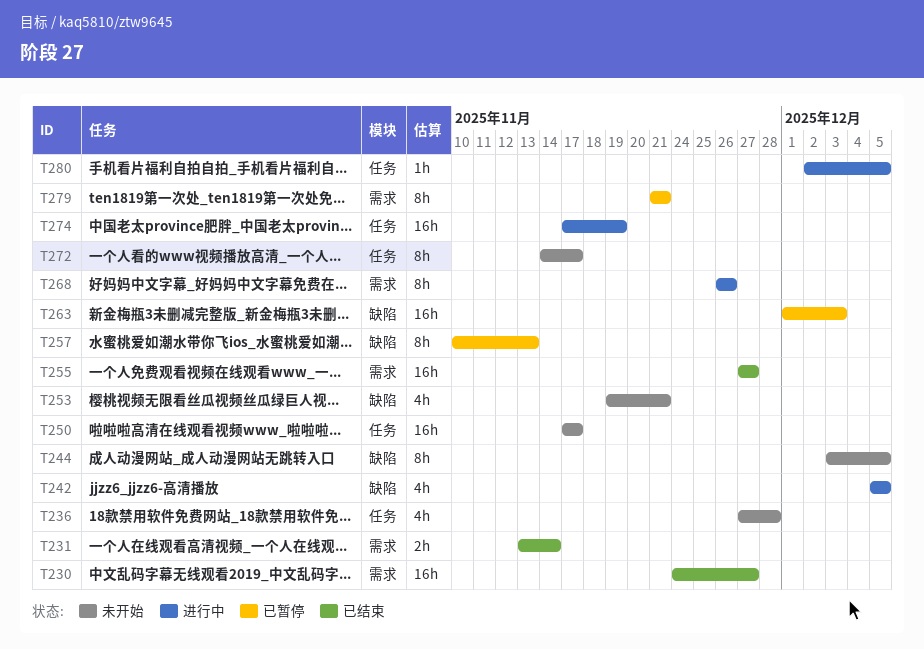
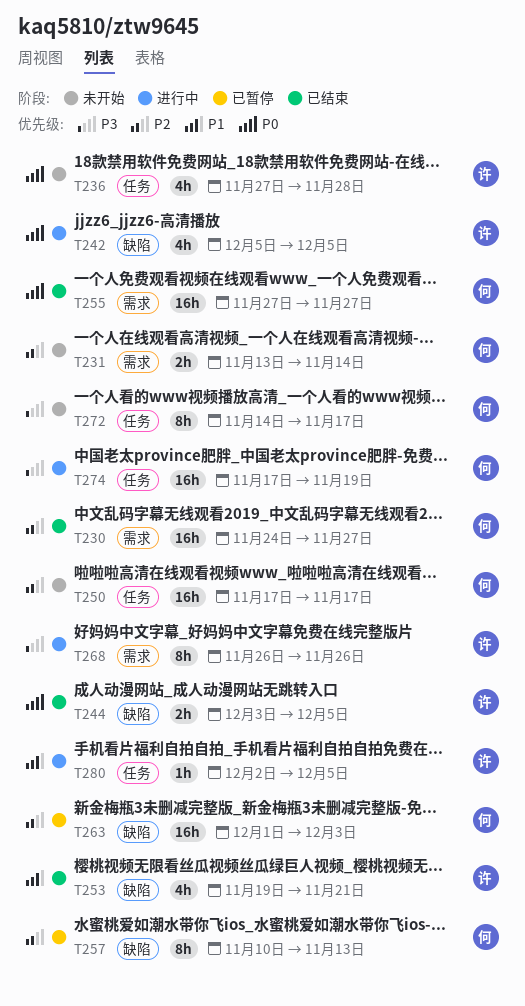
T231, status: 已结束 -> 未开始
T244, status: 未开始 -> 已结束
T244, estimate: 8h -> 2h
T253, status: 未开始 -> 已结束
T279: present -> none

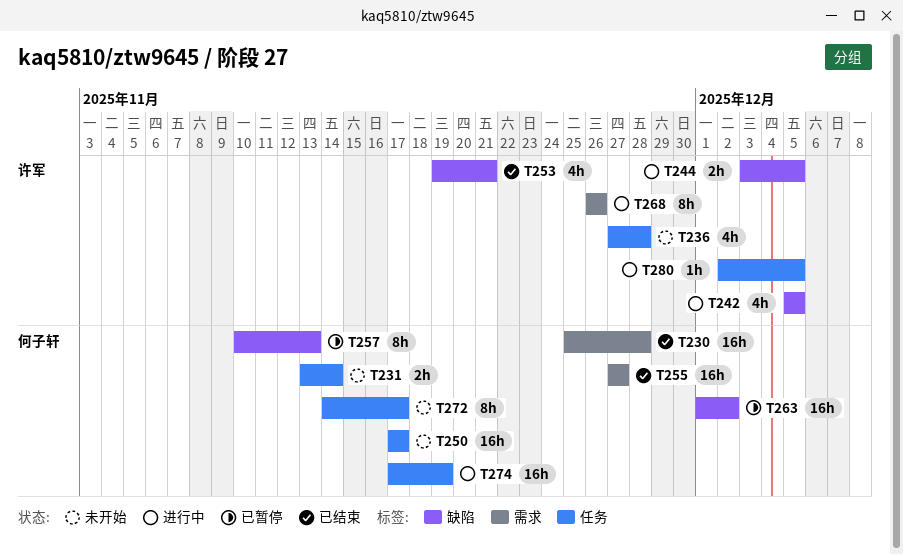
T230, start: Nov 24 -> Nov 25
T230, due: Nov 27 -> Nov 28
T231, label: 需求 -> 任务
T244, status: 已结束 -> 进行中
T263, due: Dec 3 -> Dec 2

